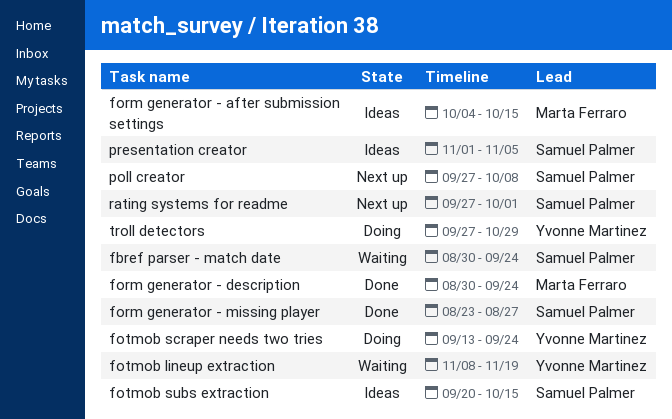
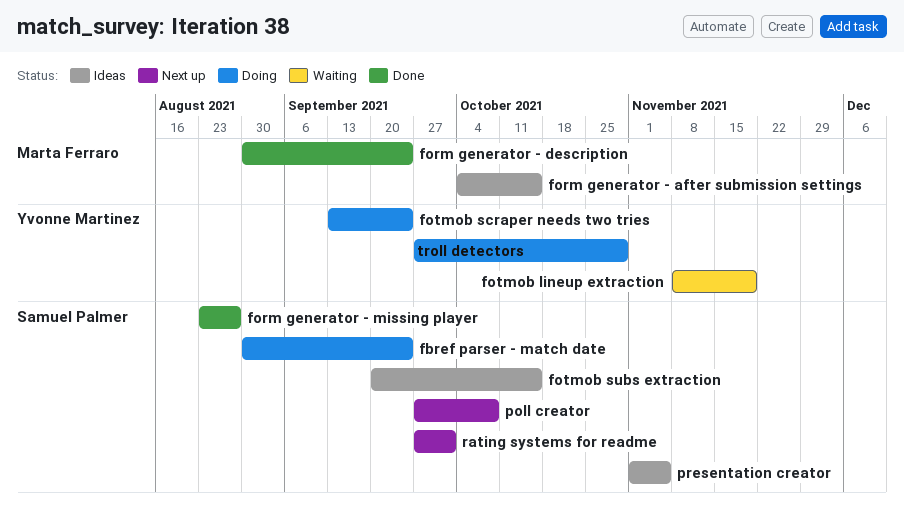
fbref parser - match date, status: Waiting -> Doing

